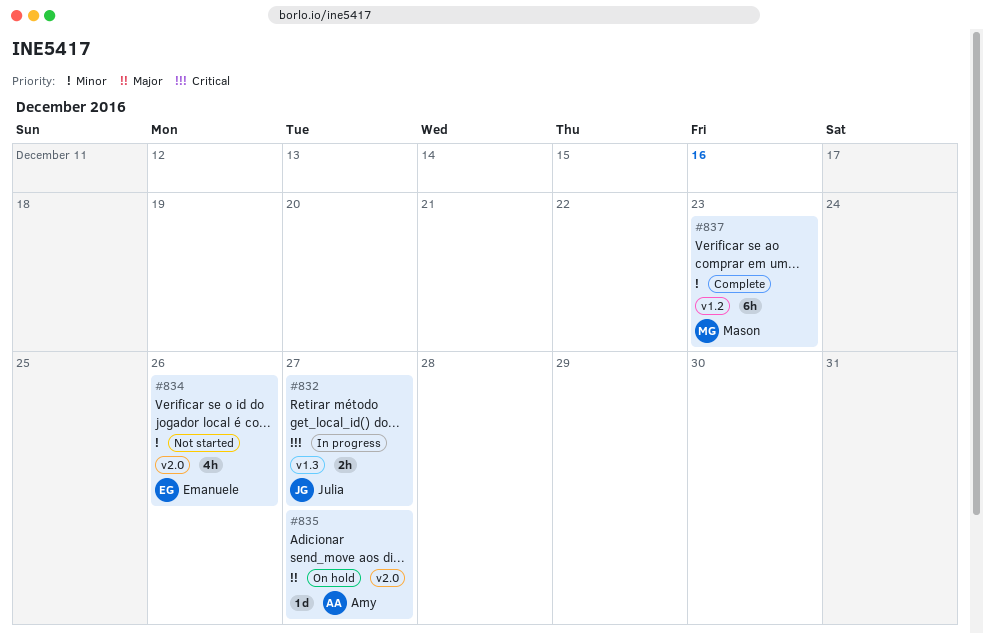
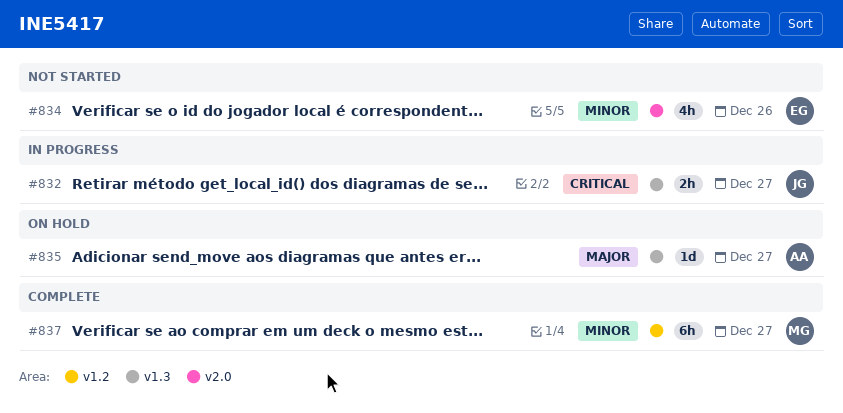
#835, label: v2.0 -> v1.3
#837, due: Dec 23 -> Dec 27

